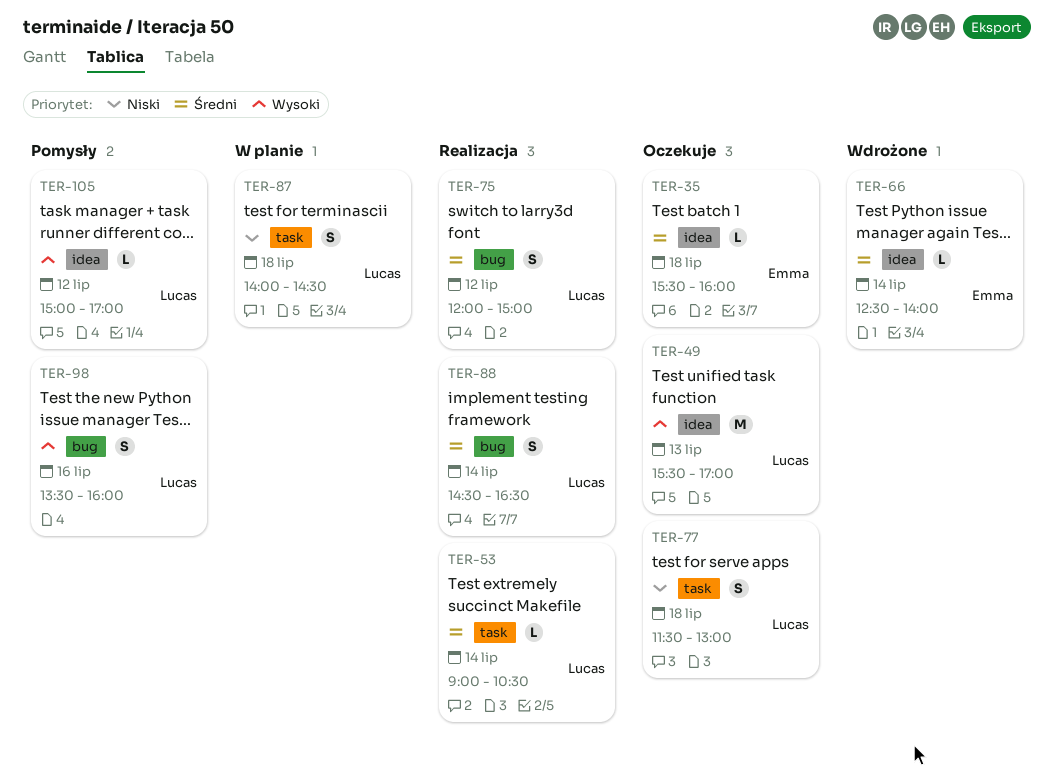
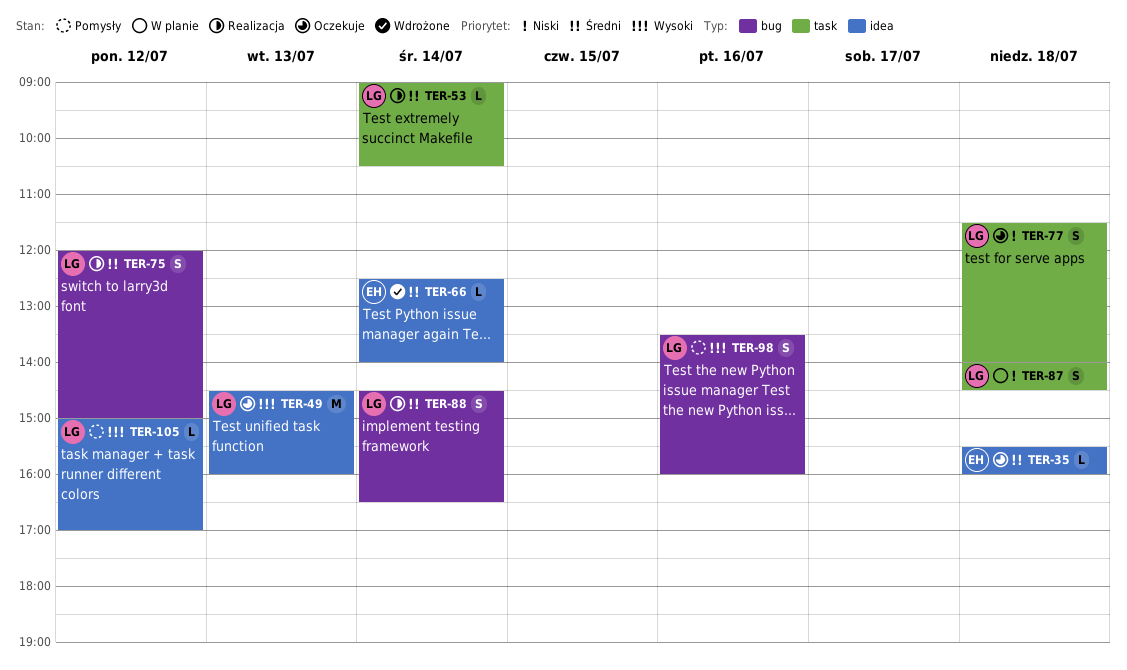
TER-49, begins: 15:30 -> 14:30
TER-49, ends: 17:00 -> 16:00
TER-77, ends: 13:00 -> 14:00

